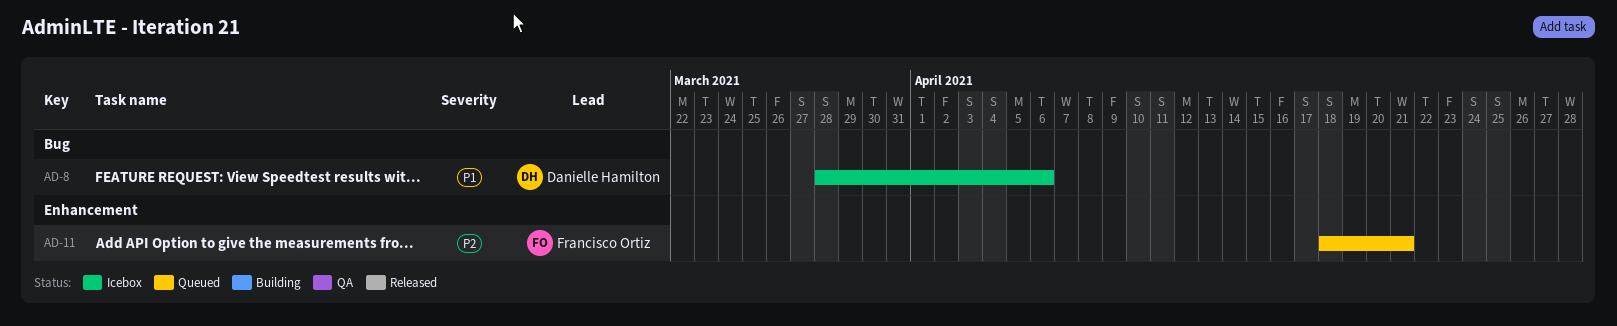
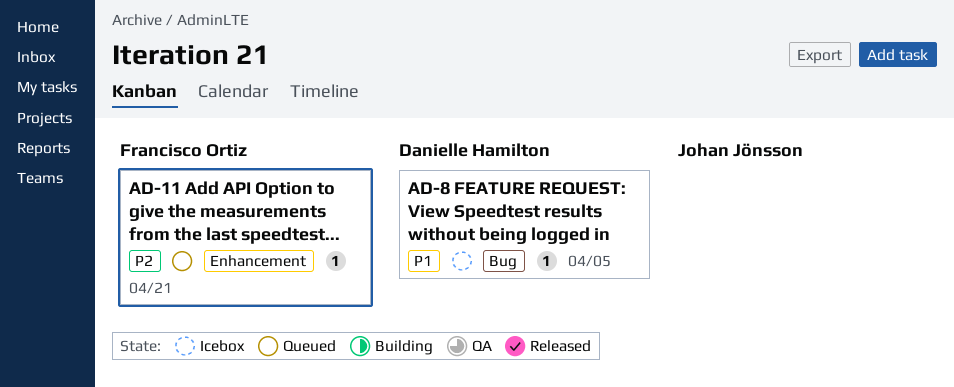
AD-8, due: Apr 6 -> Apr 5

